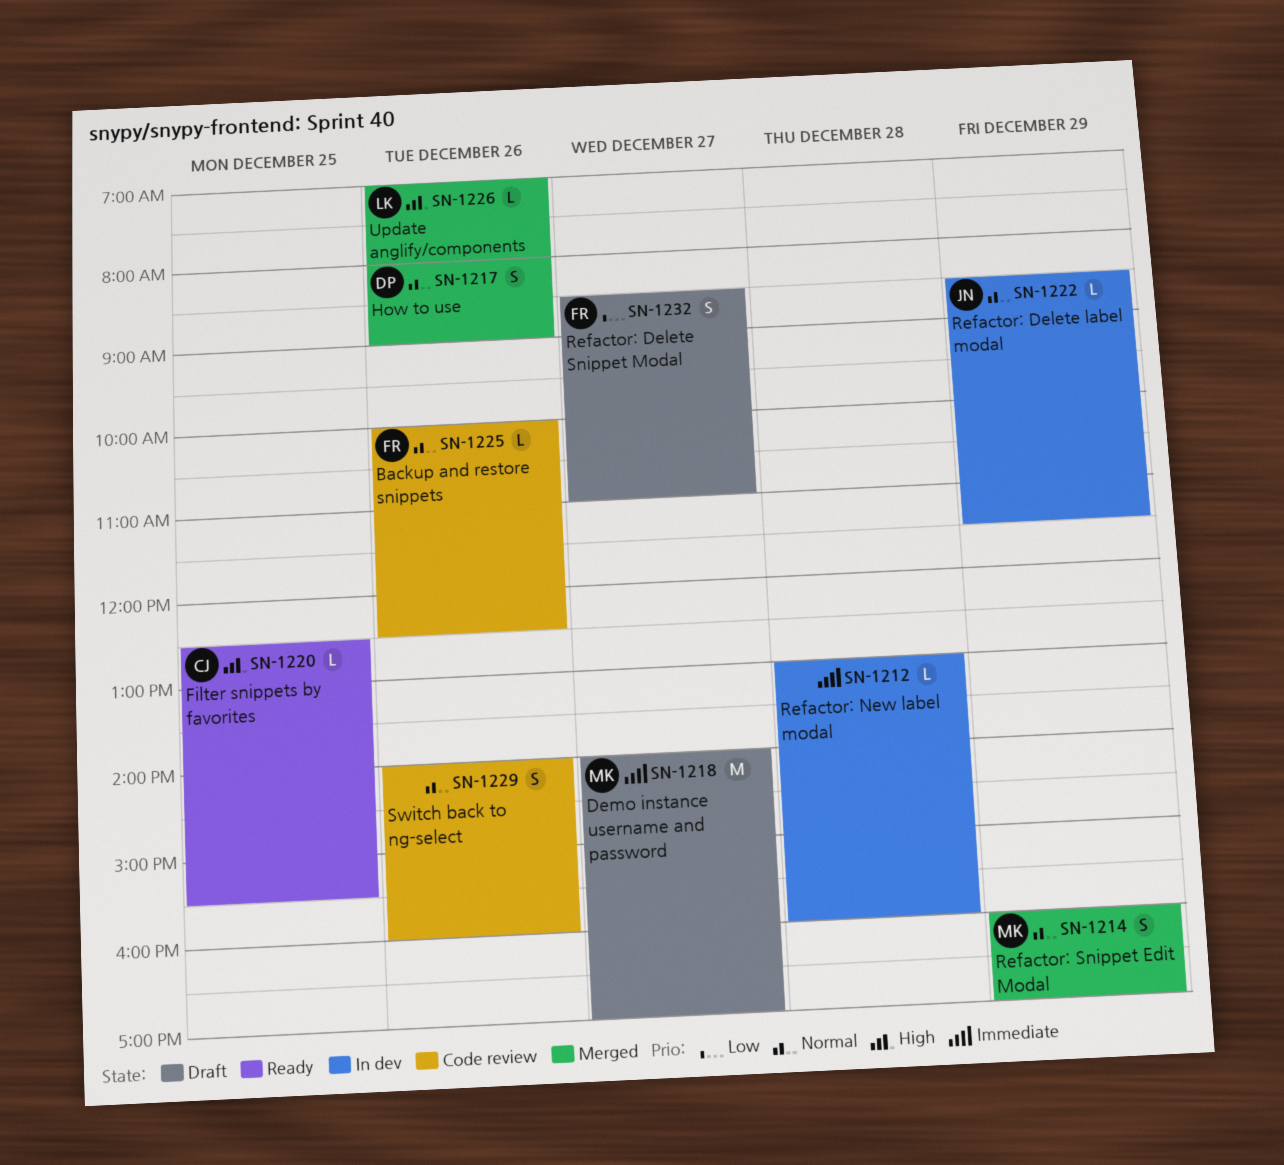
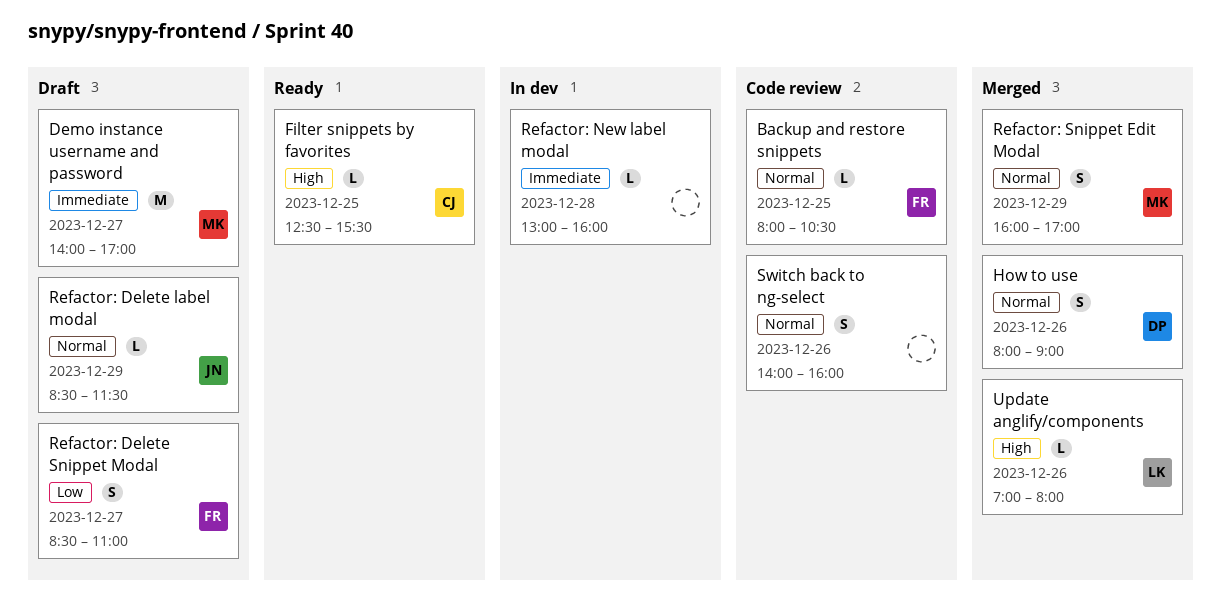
Backup and restore snippets, day: Dec 26 -> Dec 25
Backup and restore snippets, begins: 10:00 -> 08:00
Backup and restore snippets, ends: 12:30 -> 10:30
Refactor: Delete label modal, status: In dev -> Draft

